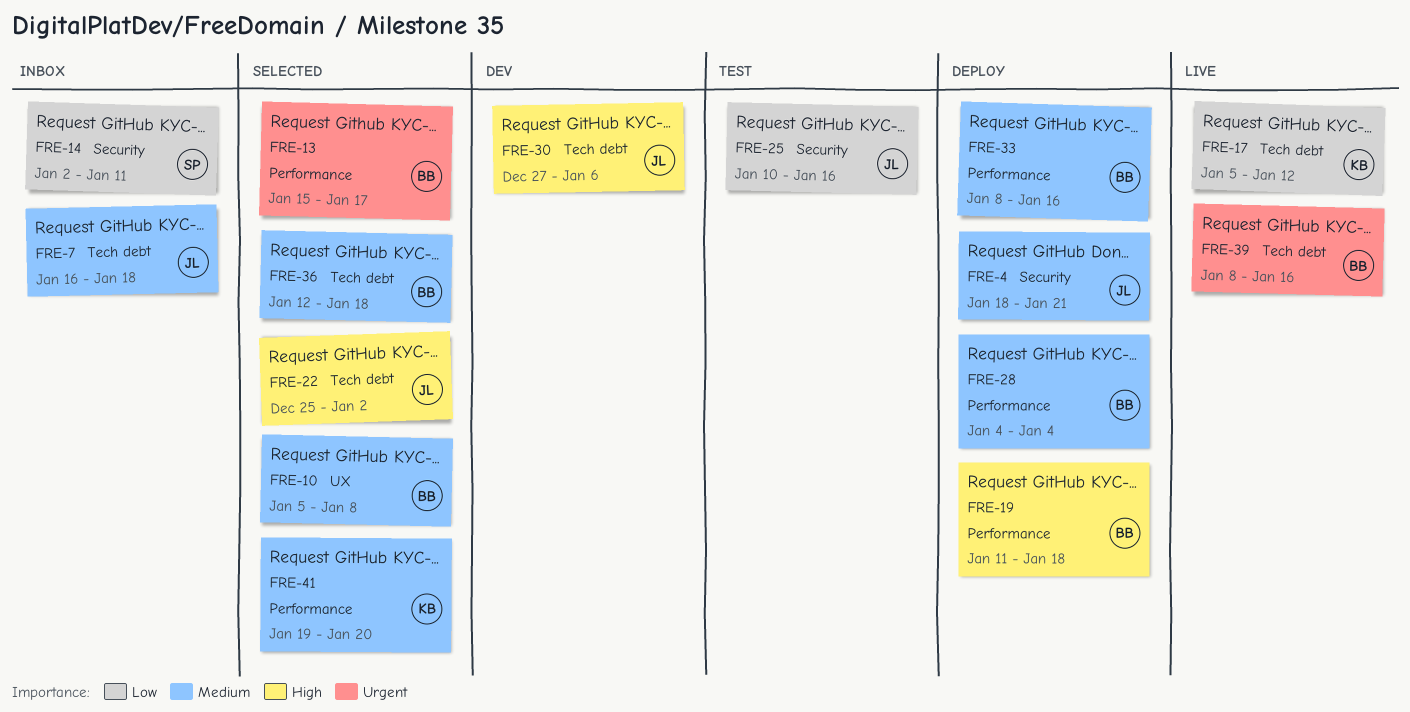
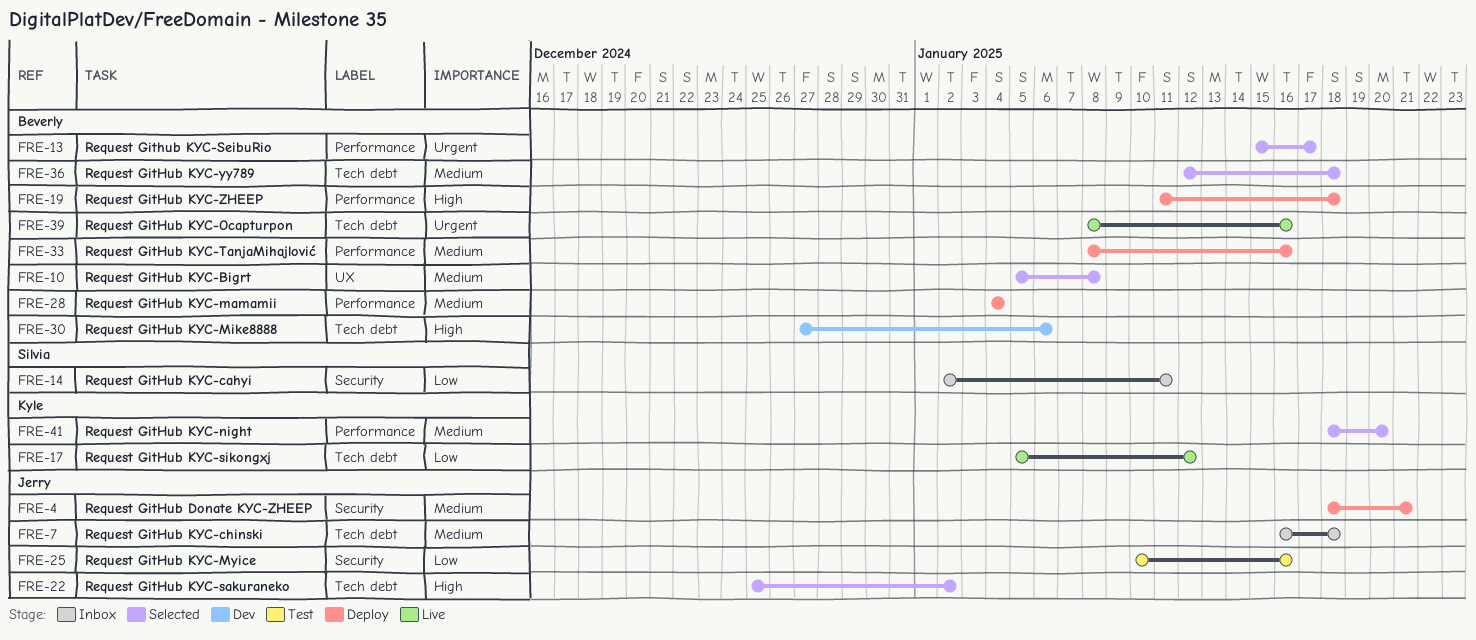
FRE-30, owner: Jerry -> Beverly
FRE-41, start: Jan 19 -> Jan 18

